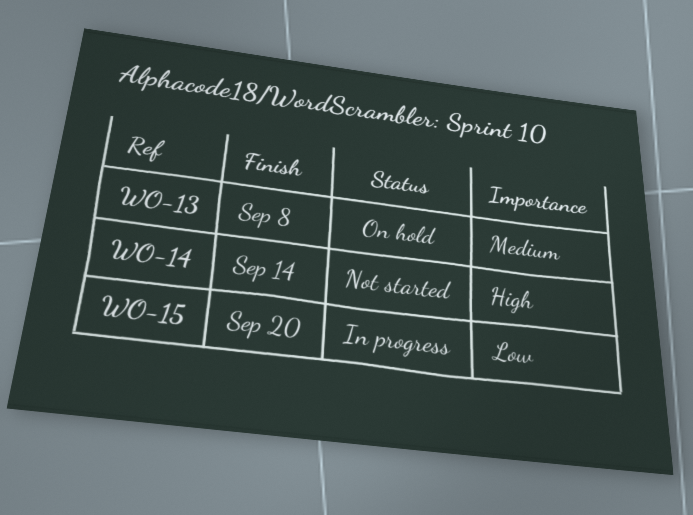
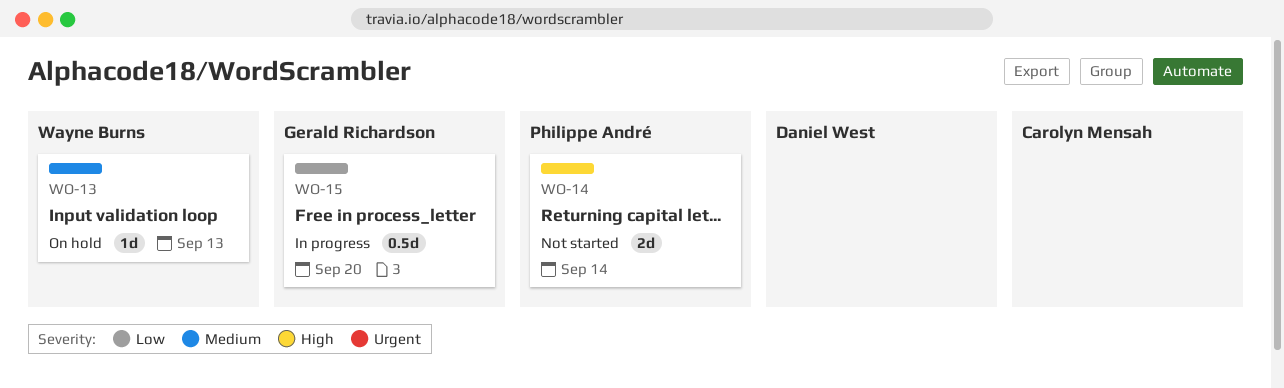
WO-13, due: Sep 8 -> Sep 13

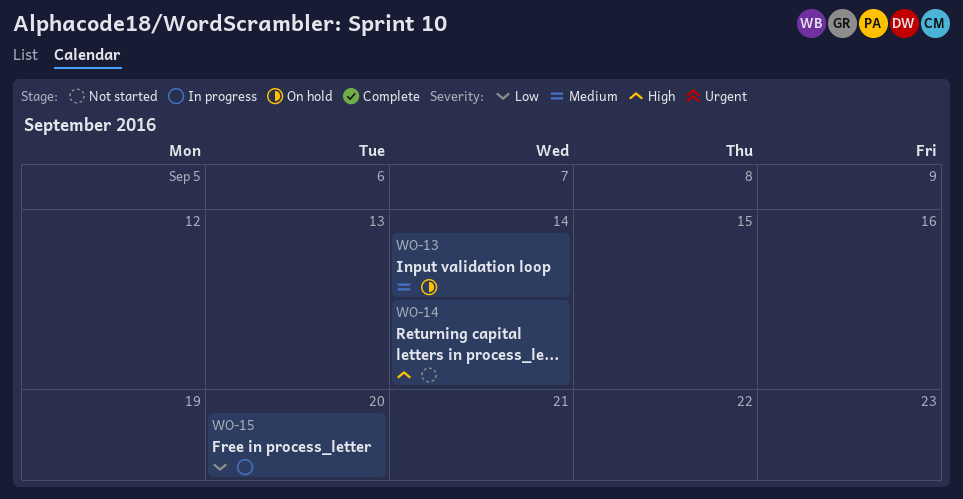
WO-13, due: Sep 13 -> Sep 14

